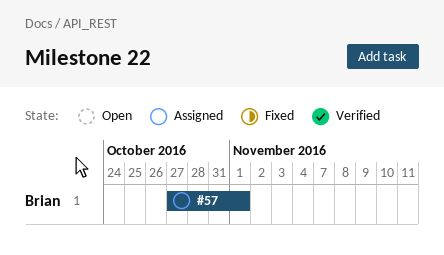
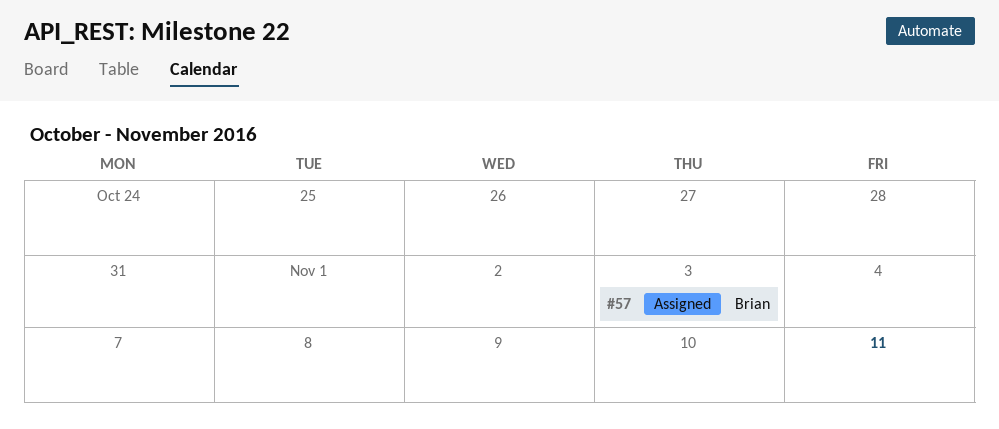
#57, due: Nov 1 -> Nov 3

